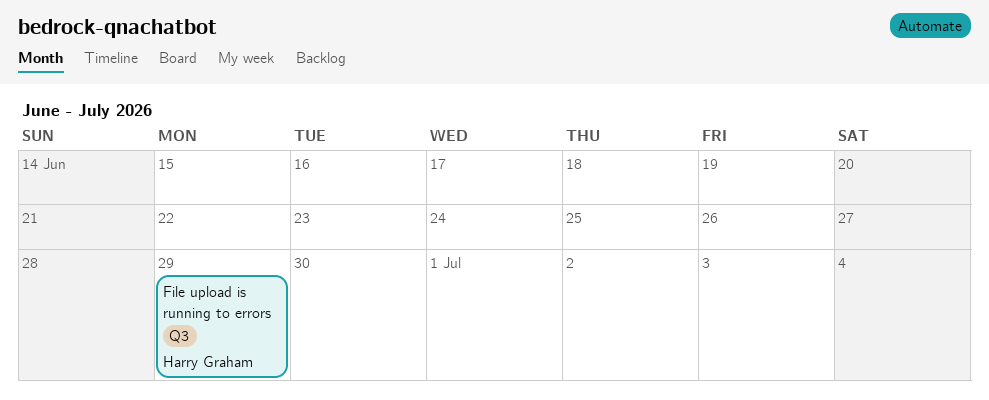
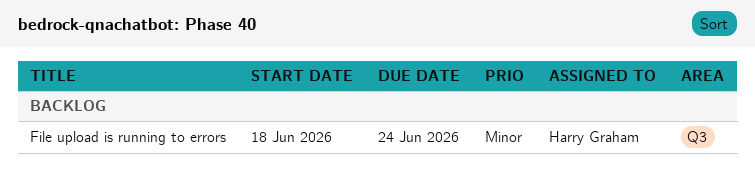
File upload is running to errors, due: Jun 29 -> Jun 24

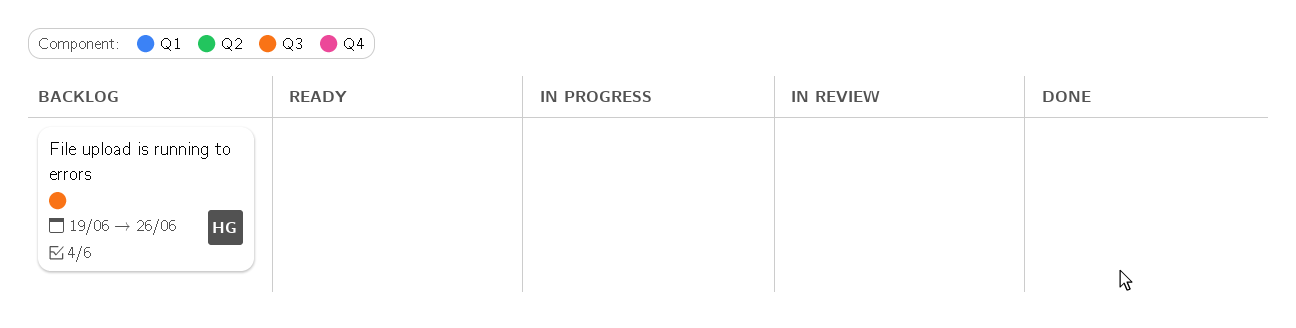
File upload is running to errors, start: Jun 18 -> Jun 19
File upload is running to errors, due: Jun 24 -> Jun 26

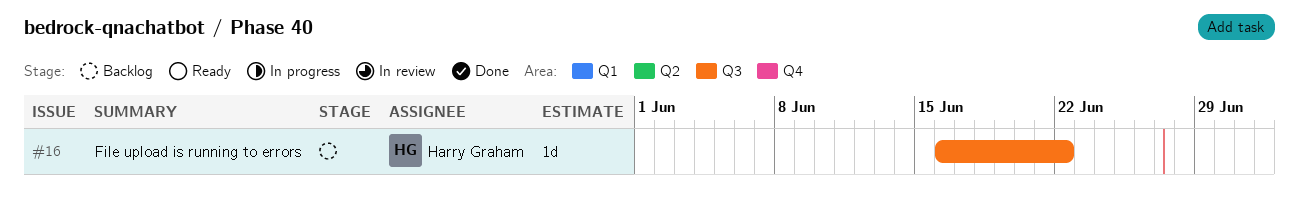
File upload is running to errors, start: Jun 19 -> Jun 16
File upload is running to errors, due: Jun 26 -> Jun 22

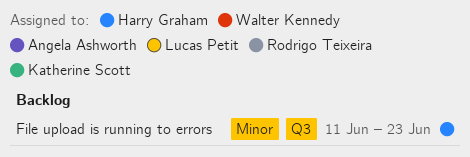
File upload is running to errors, start: Jun 16 -> Jun 11
File upload is running to errors, due: Jun 22 -> Jun 23

